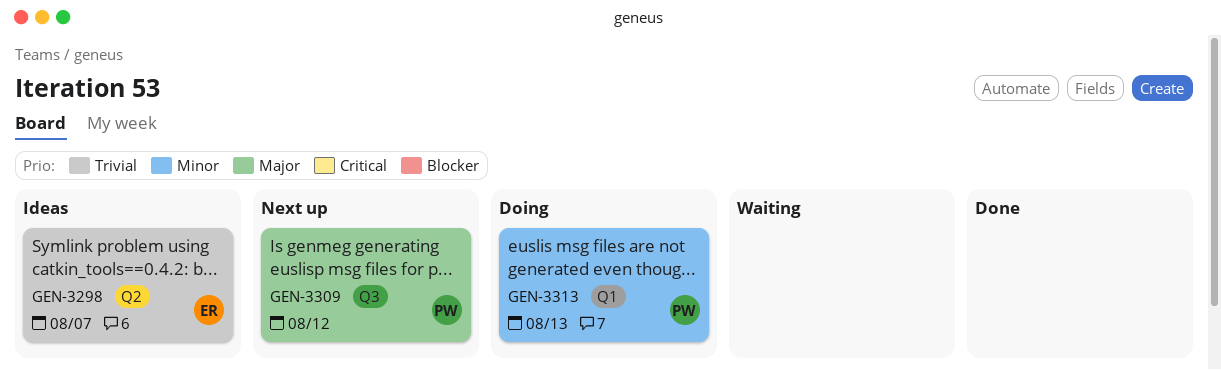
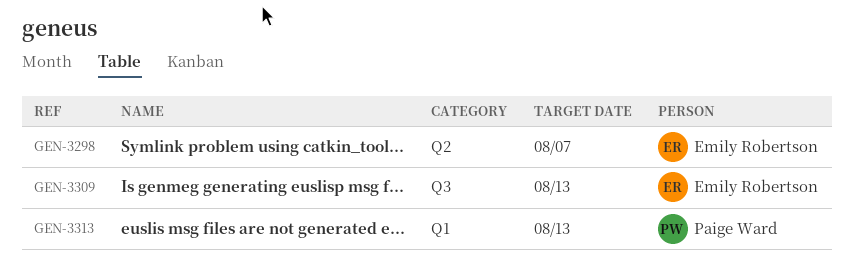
GEN-3309, owner: Paige Ward -> Emily Robertson
GEN-3309, due: Aug 12 -> Aug 13

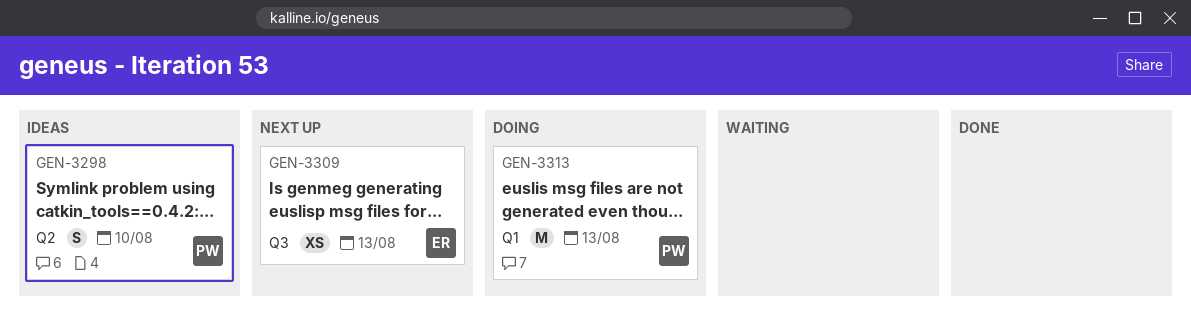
GEN-3298, owner: Emily Robertson -> Paige Ward
GEN-3298, due: Aug 7 -> Aug 10

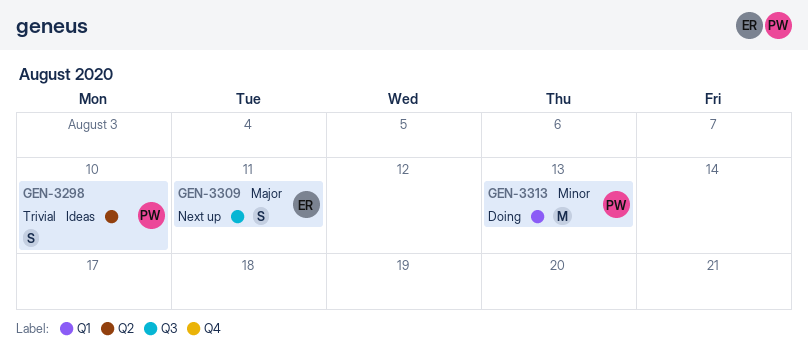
GEN-3309, estimate: XS -> S
GEN-3309, due: Aug 13 -> Aug 11

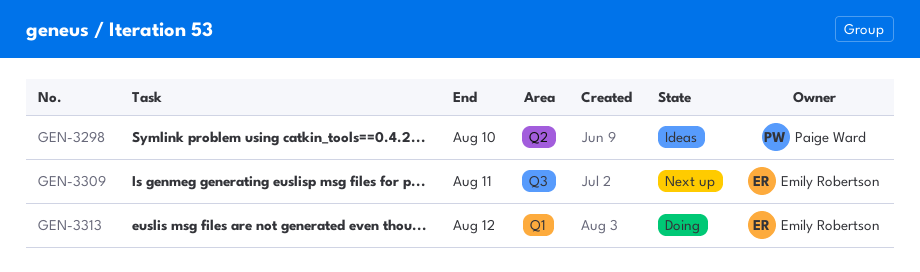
GEN-3313, owner: Paige Ward -> Emily Robertson
GEN-3313, due: Aug 13 -> Aug 12

